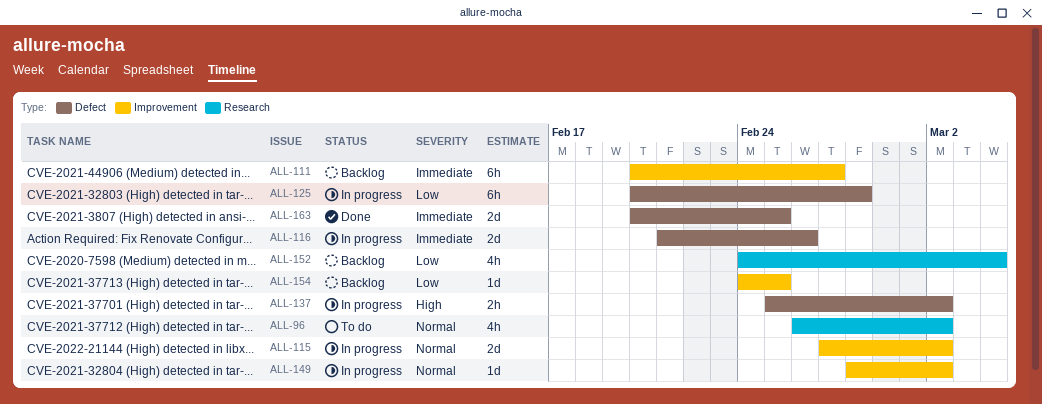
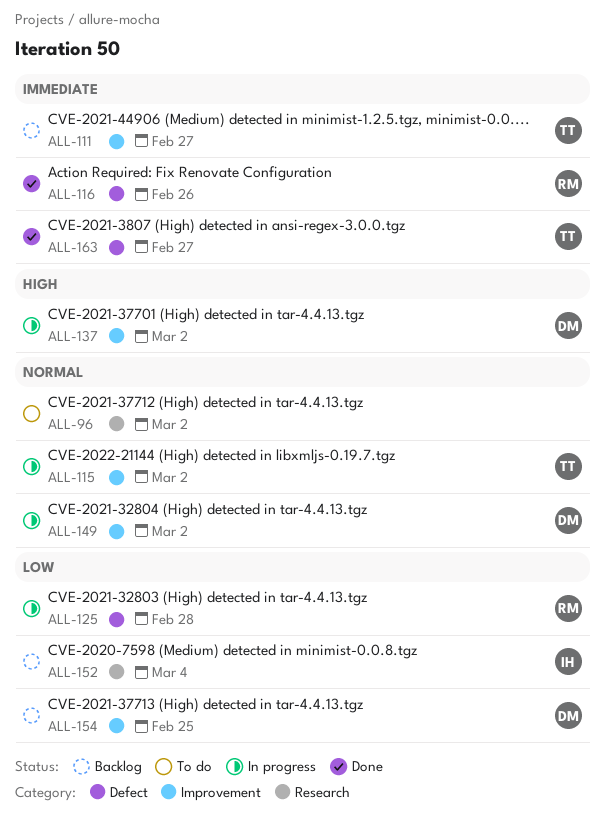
ALL-116, status: In progress -> Done
ALL-137, label: Defect -> Improvement
ALL-163, due: Feb 25 -> Feb 27

